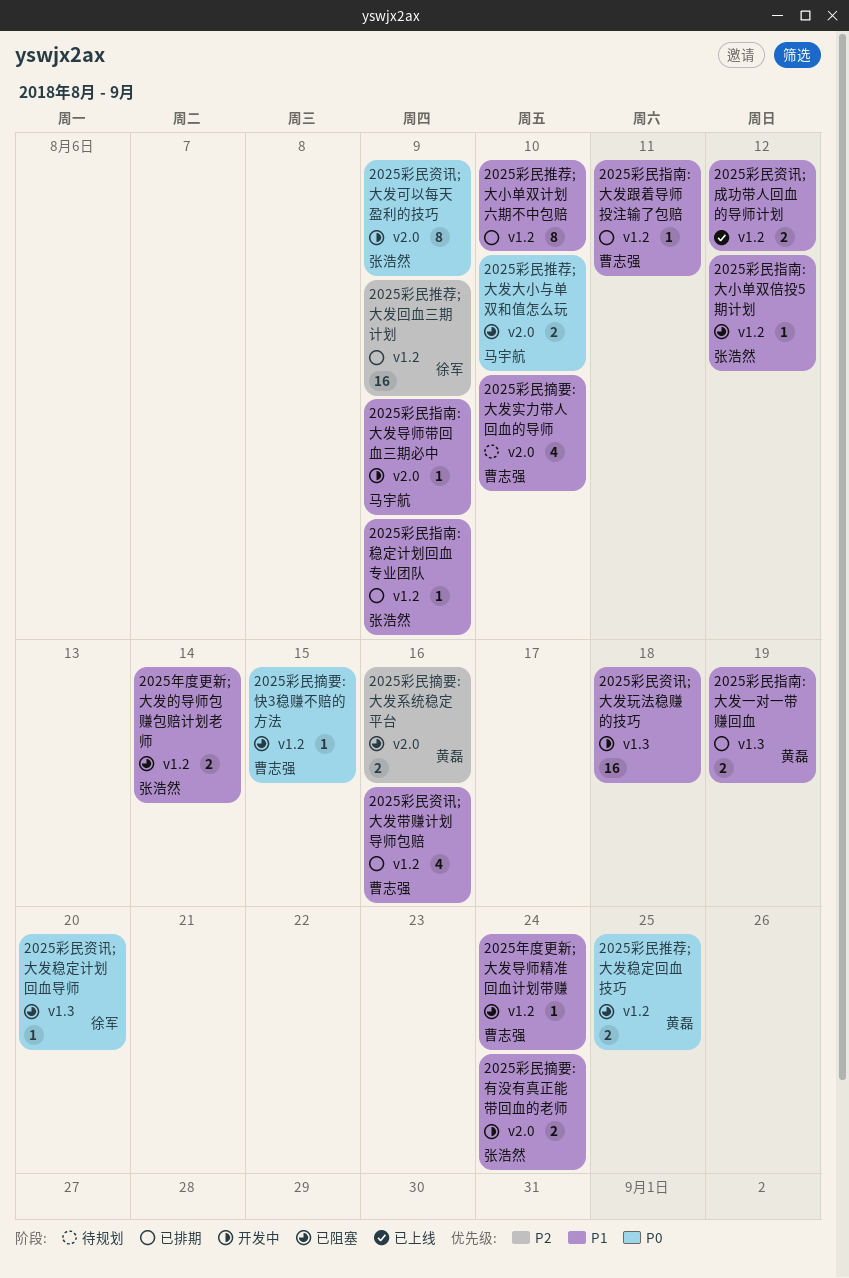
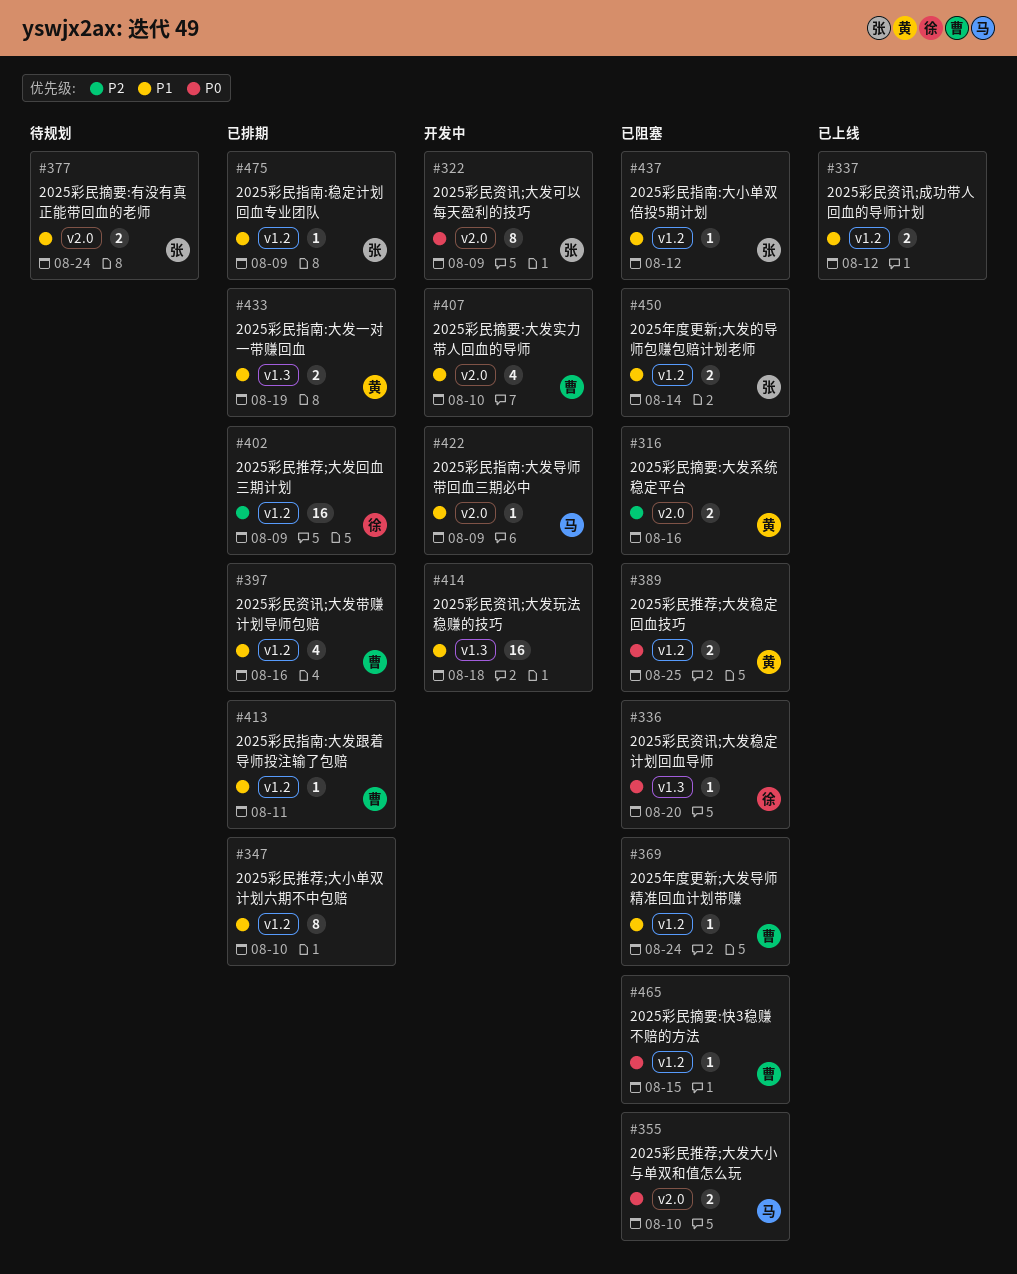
2025彩民摘要:大发实力带人回血的导师, status: 待规划 -> 开发中
2025彩民摘要:有没有真正能带回血的老师, status: 开发中 -> 待规划

